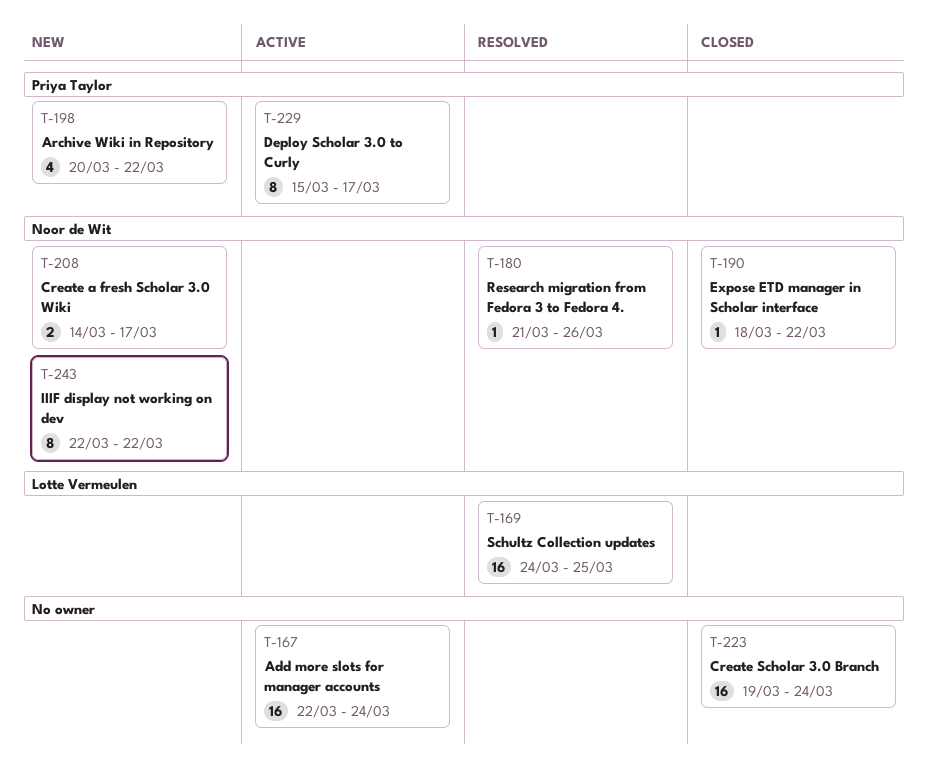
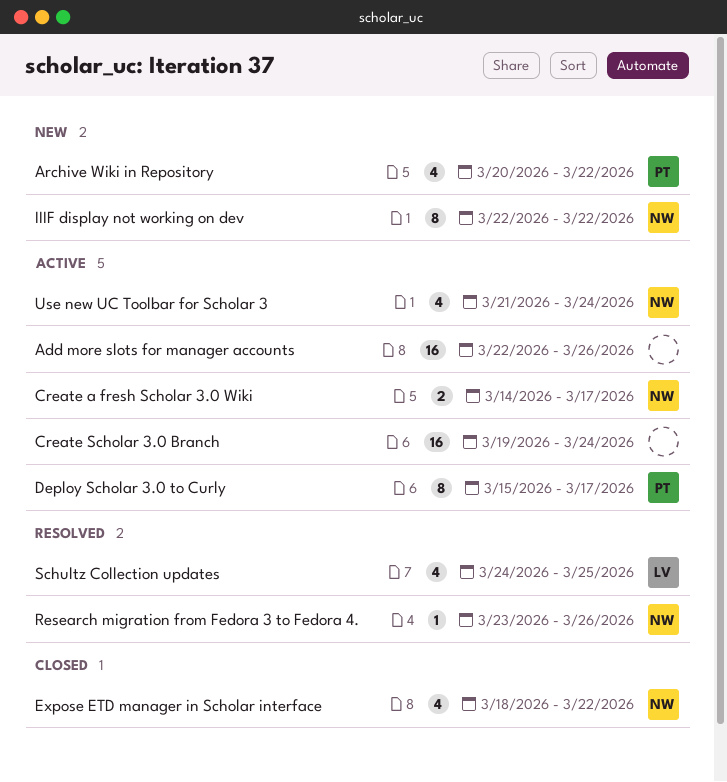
Add more slots for manager accounts, due: Mar 24 -> Mar 26
Create a fresh Scholar 3.0 Wiki, status: New -> Active
Create Scholar 3.0 Branch, status: Closed -> Active
Expose ETD manager in Scholar interface, estimate: 1 -> 4
Research migration from Fedora 3 to Fedora 4., start: Mar 21 -> Mar 23
Schultz Collection updates, estimate: 16 -> 4
Use new UC Toolbar for Scholar 3: none -> present

